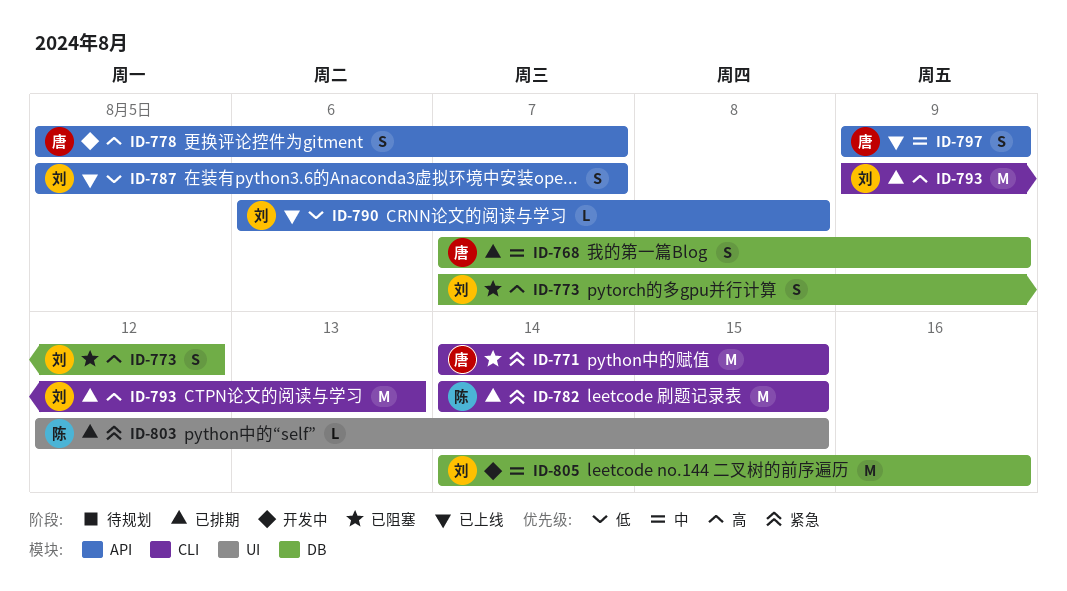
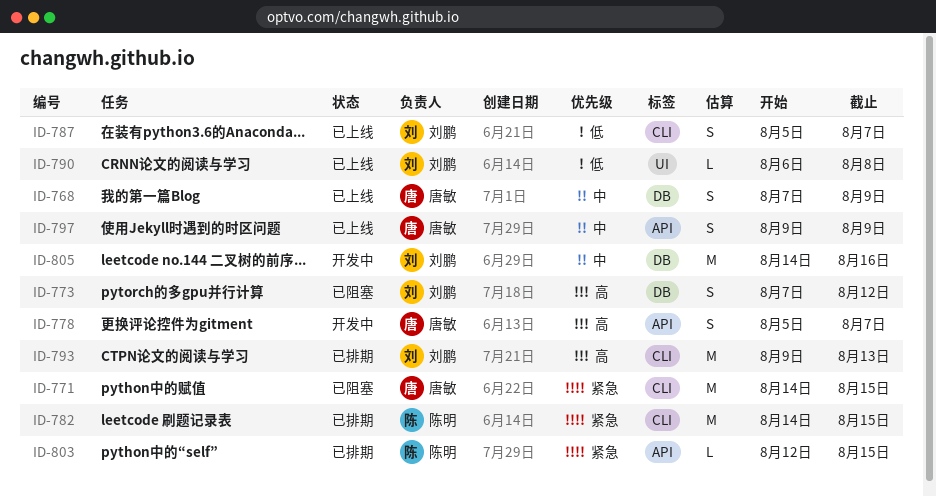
ID-768, status: 已排期 -> 已上线
ID-787, label: API -> CLI
ID-790, label: API -> UI
ID-803, label: UI -> API

